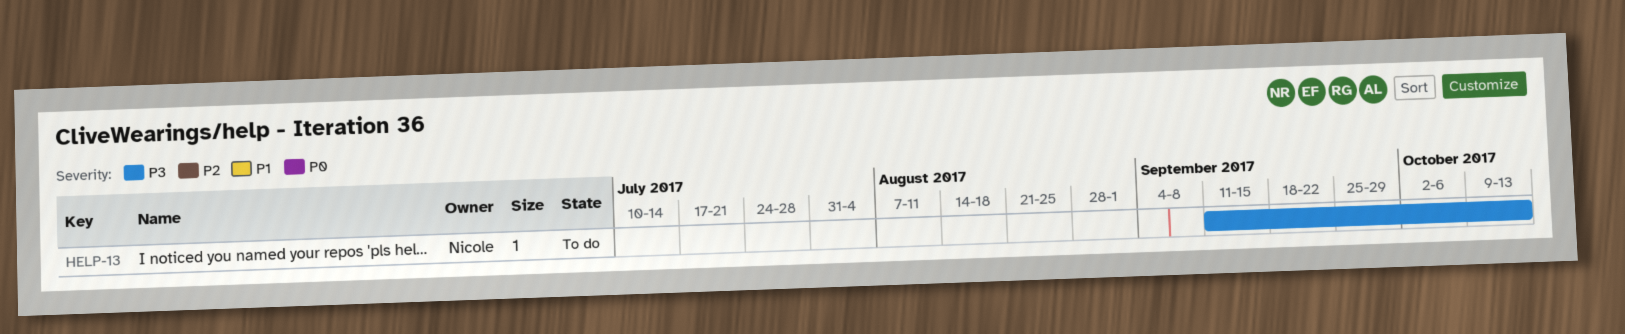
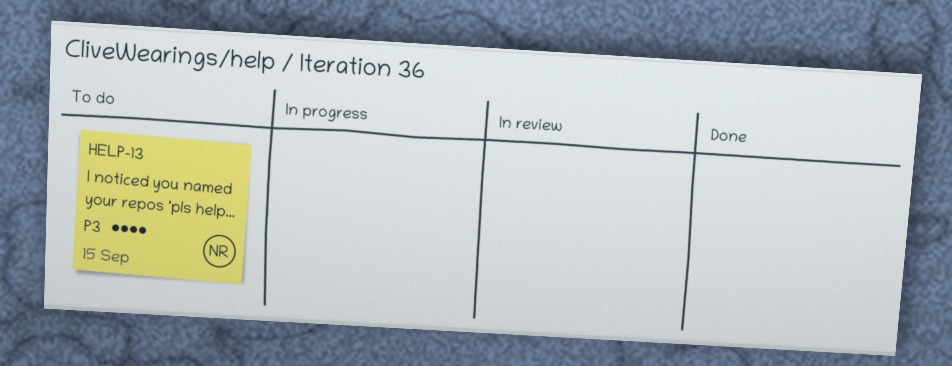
HELP-13, estimate: 1 -> 4
HELP-13, due: Oct 13 -> Sep 15

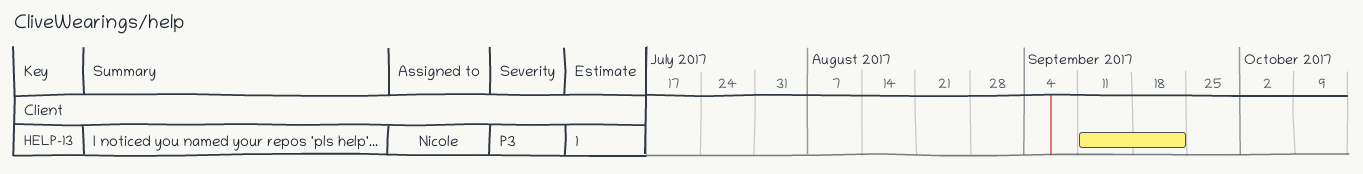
HELP-13, estimate: 4 -> 1
HELP-13, due: Sep 15 -> Sep 22

